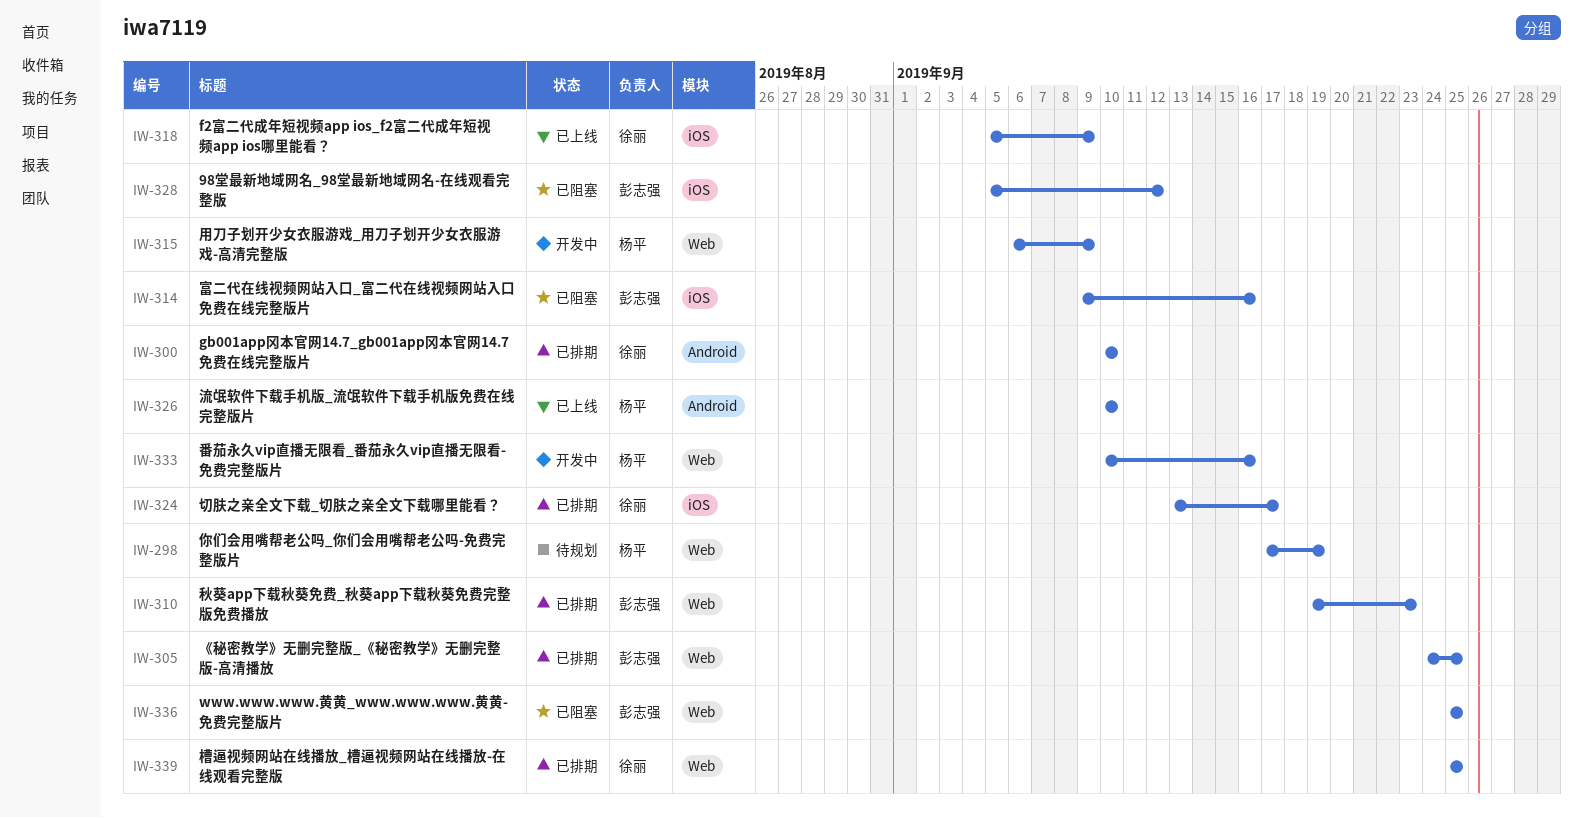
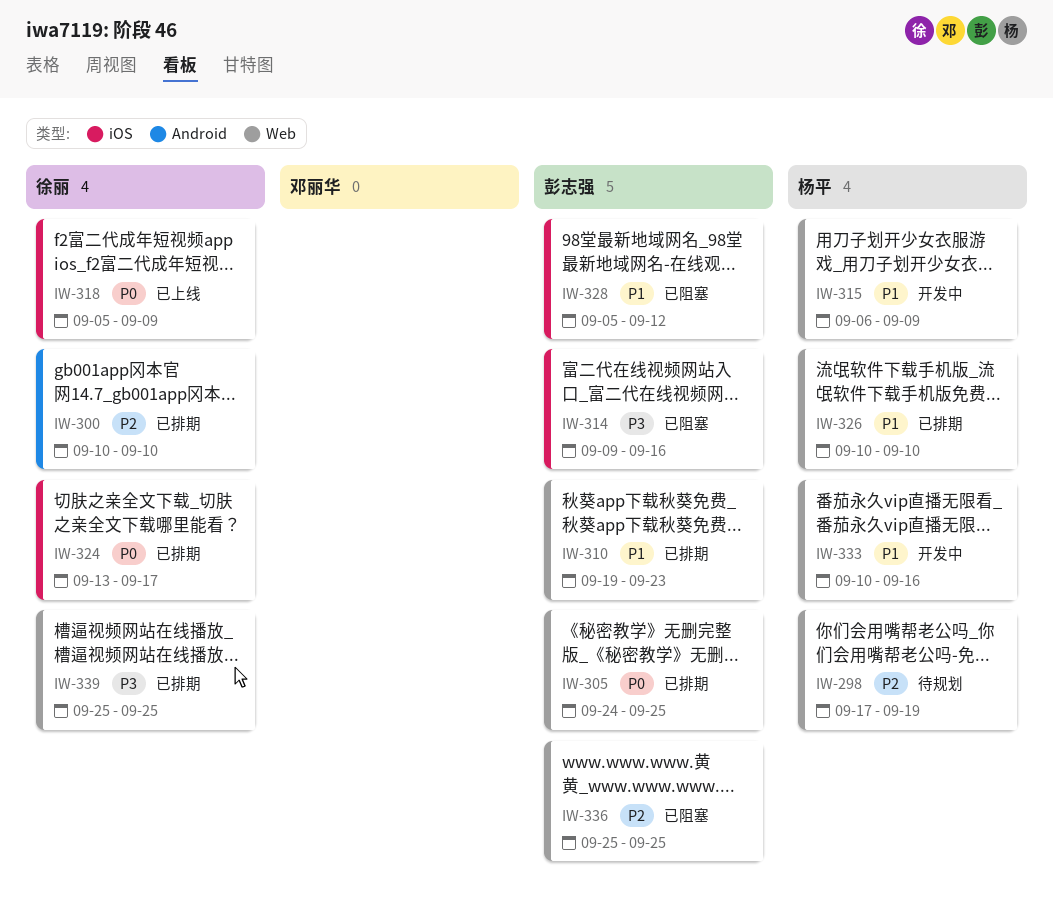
IW-326, status: 已上线 -> 已排期
IW-326, label: Android -> Web

